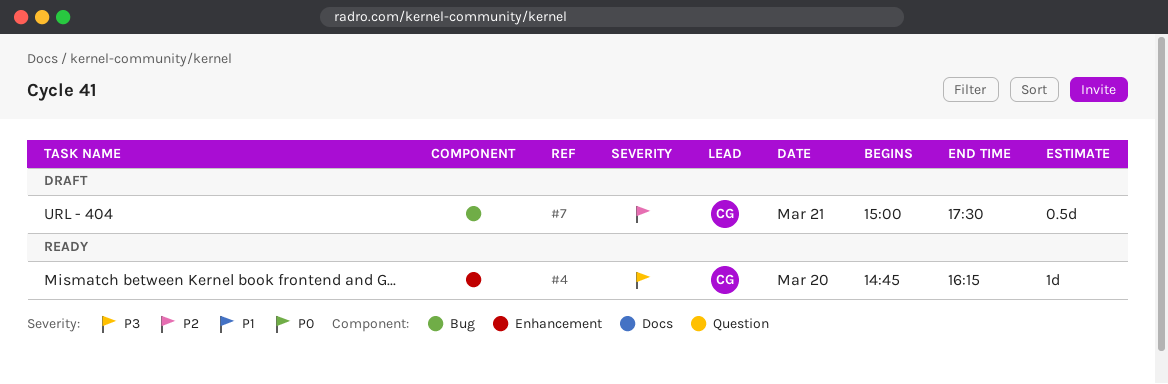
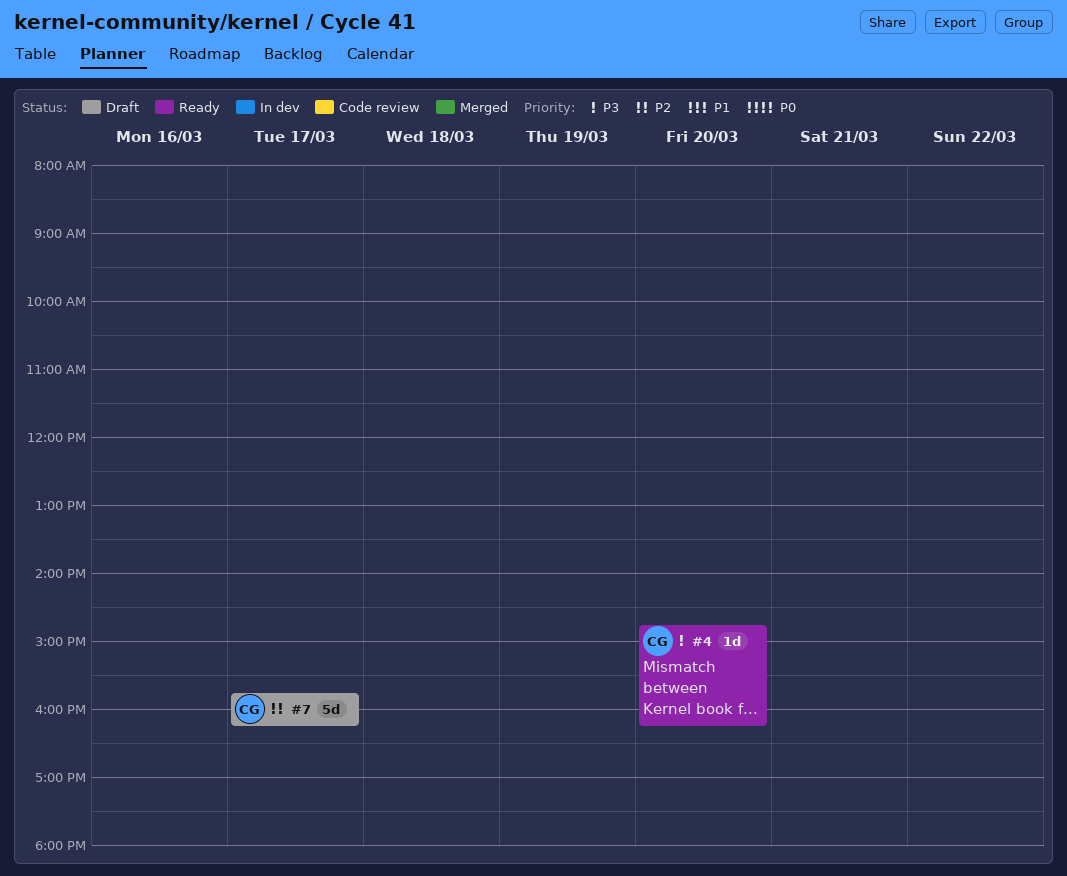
#7, estimate: 0.5d -> 5d
#7, day: Mar 21 -> Mar 17
#7, begins: 15:00 -> 15:45
#7, ends: 17:30 -> 16:15

